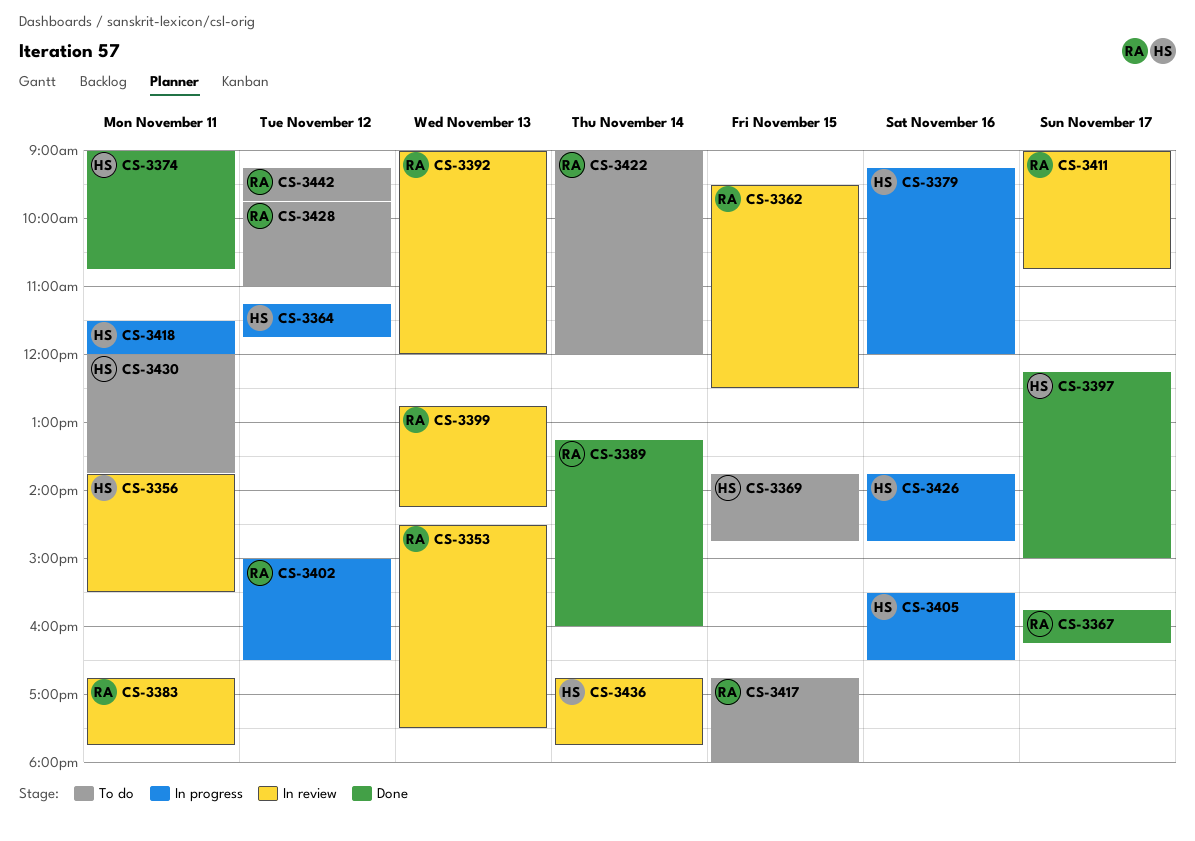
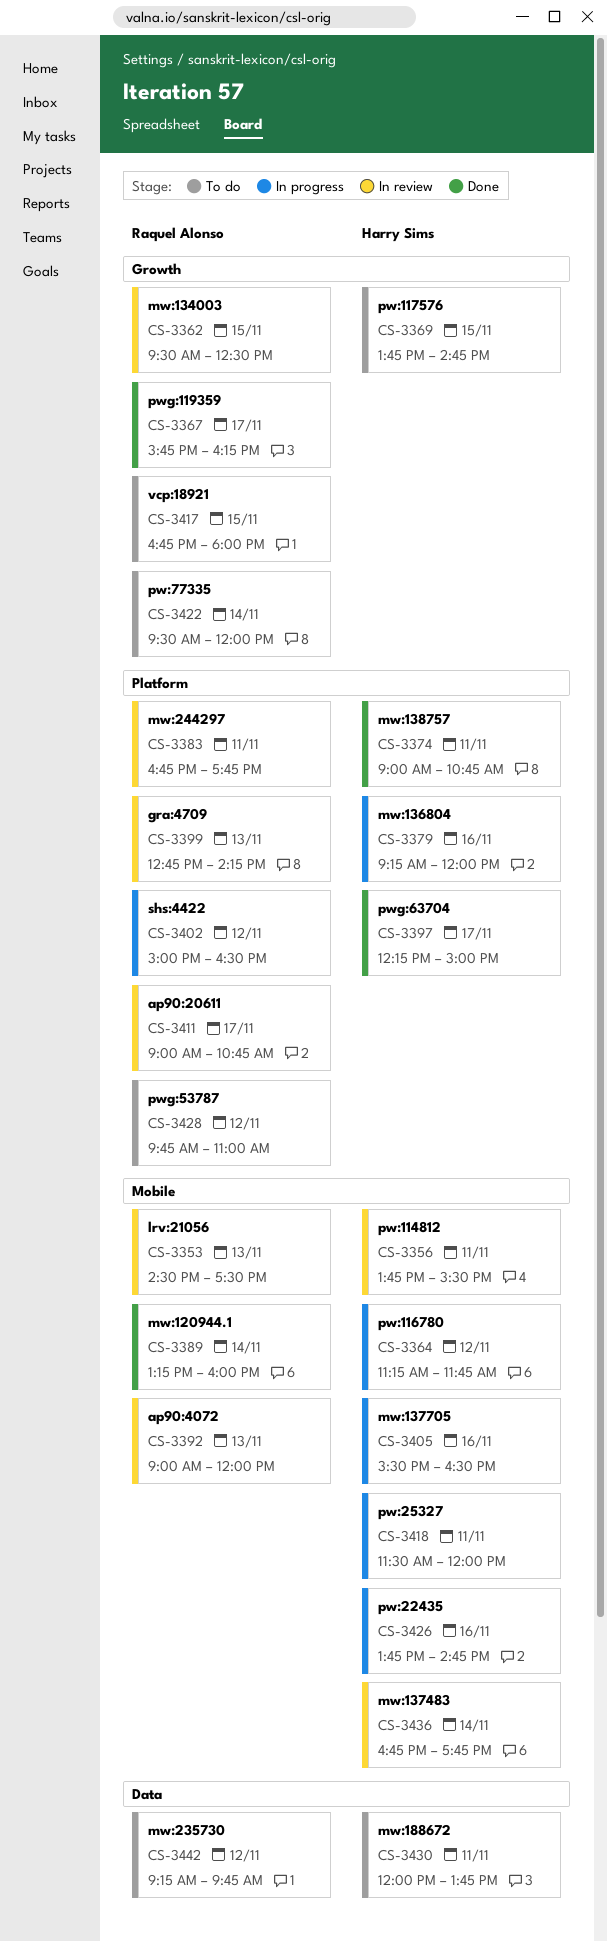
CS-3422, begins: 09:00 -> 09:30

